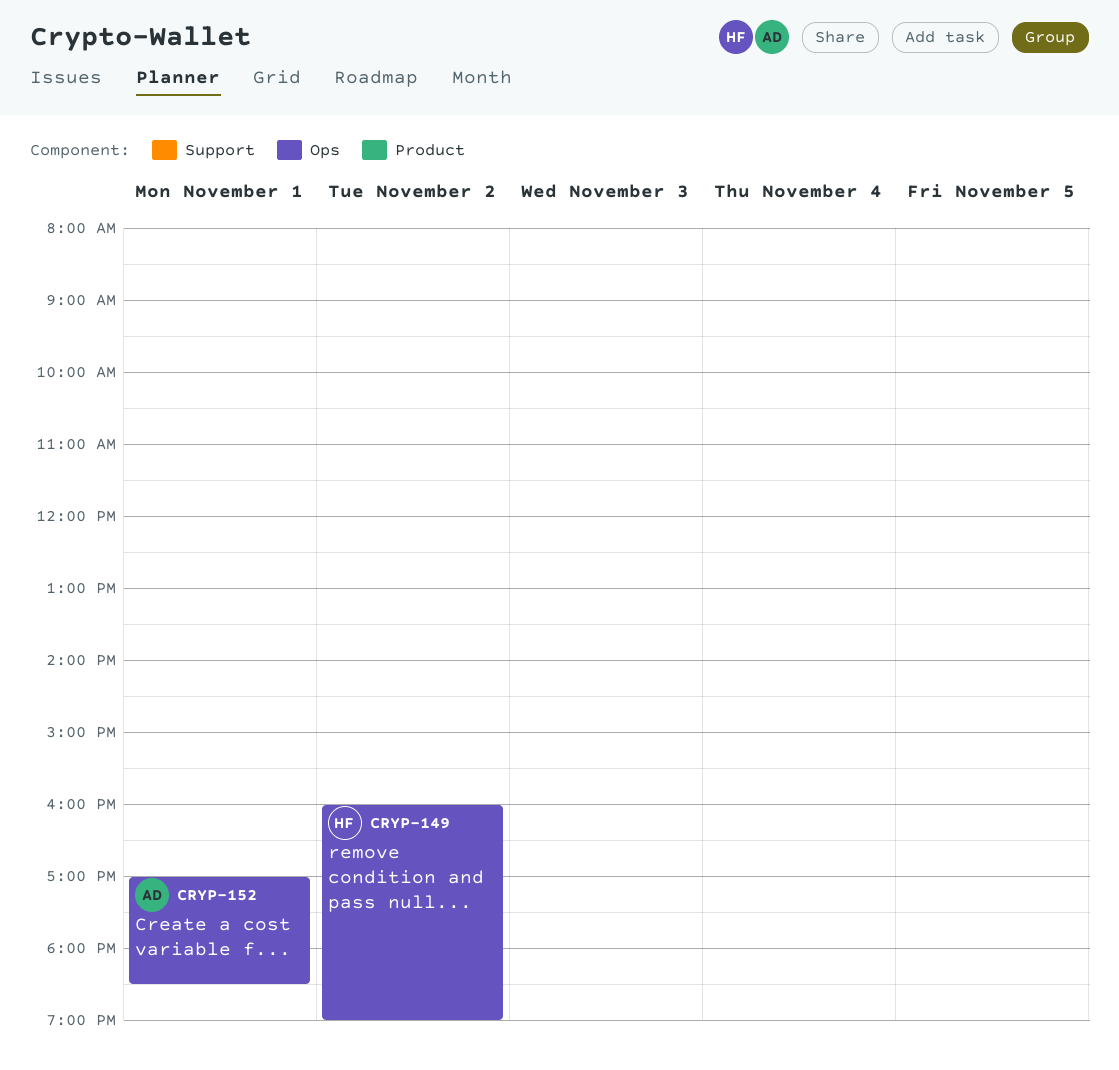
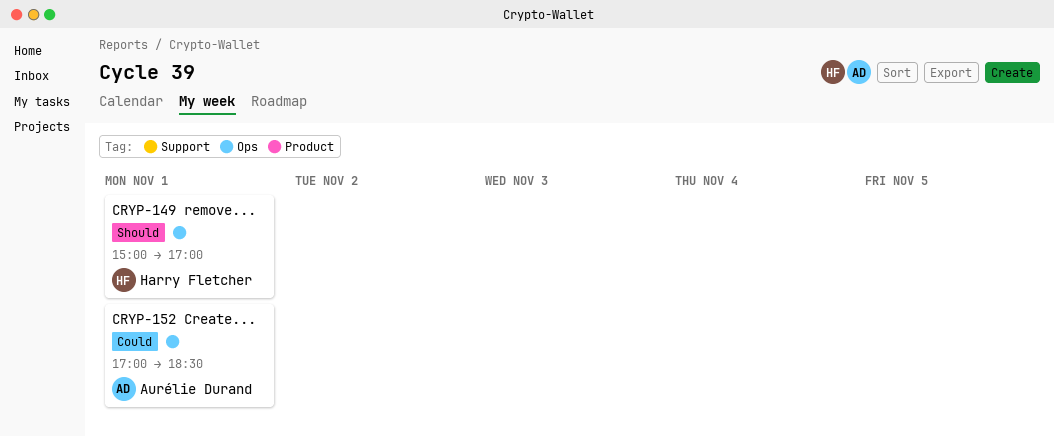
CRYP-149, day: Nov 2 -> Nov 1
CRYP-149, begins: 16:00 -> 15:00
CRYP-149, ends: 19:00 -> 17:00

